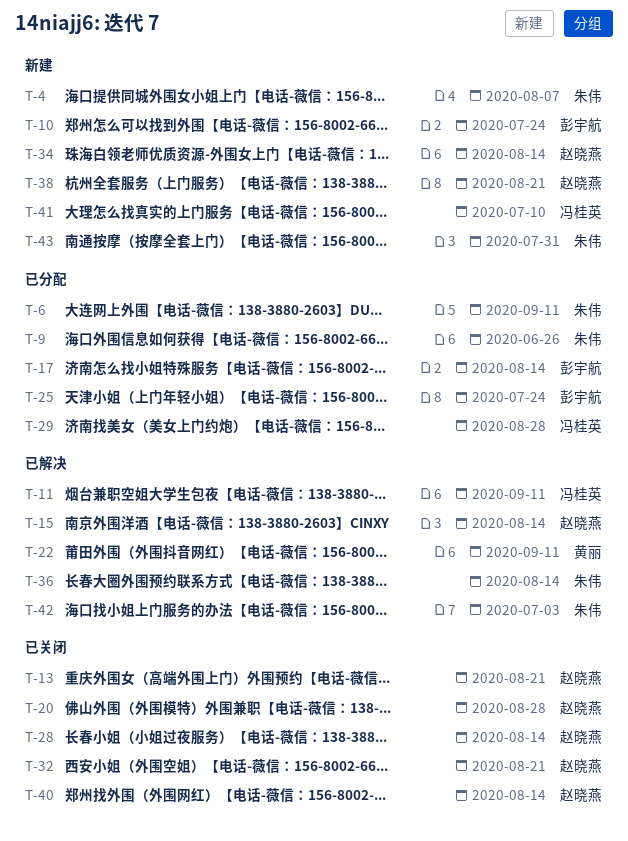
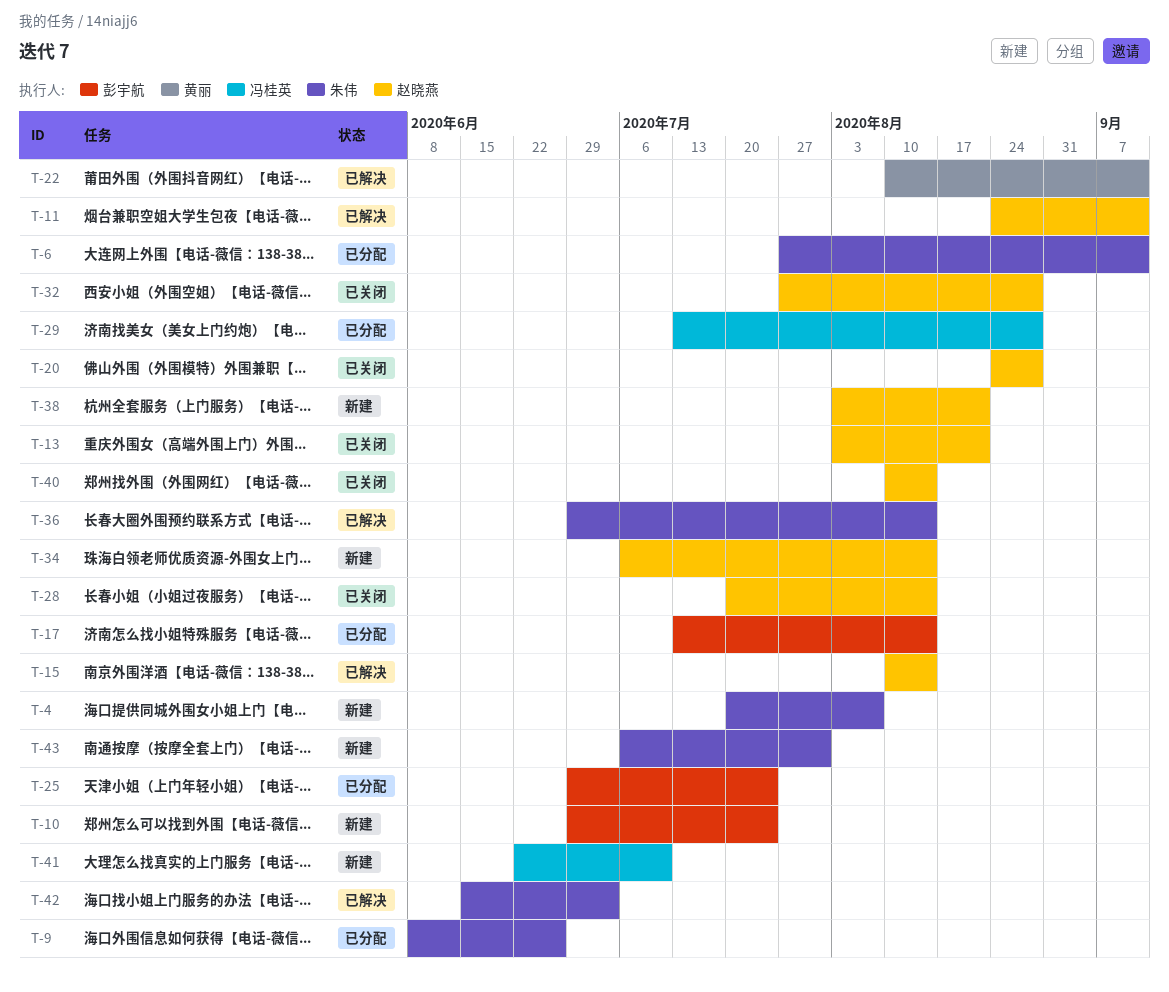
T-11, owner: 冯桂英 -> 赵晓燕
T-32, due: Aug 21 -> Aug 28

